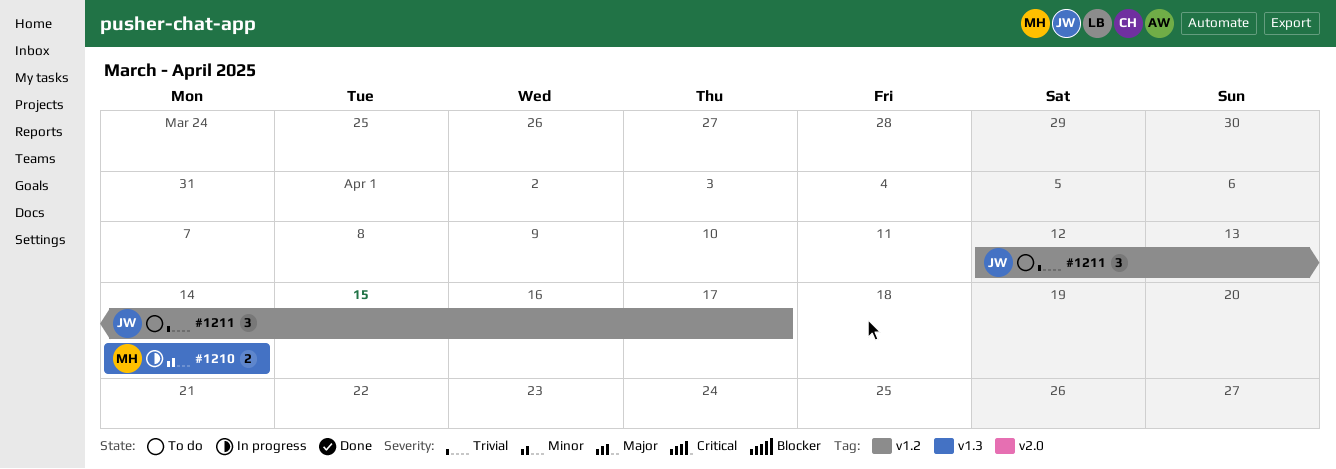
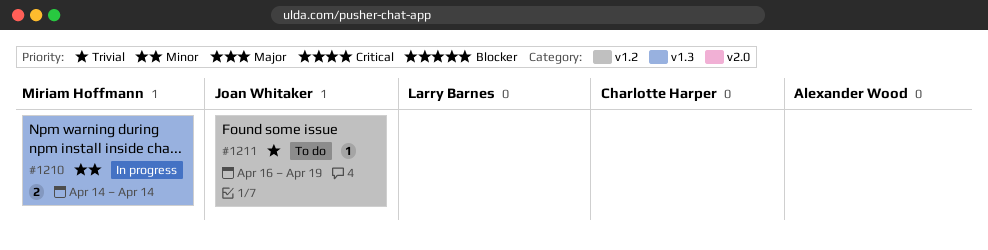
#1211, estimate: 3 -> 1
#1211, start: Apr 12 -> Apr 16
#1211, due: Apr 17 -> Apr 19

